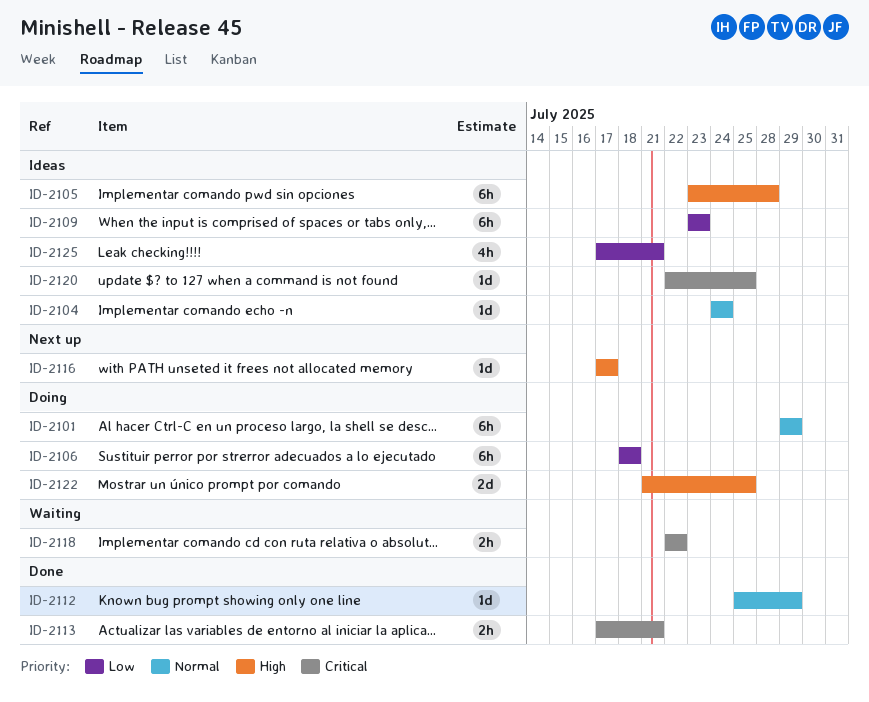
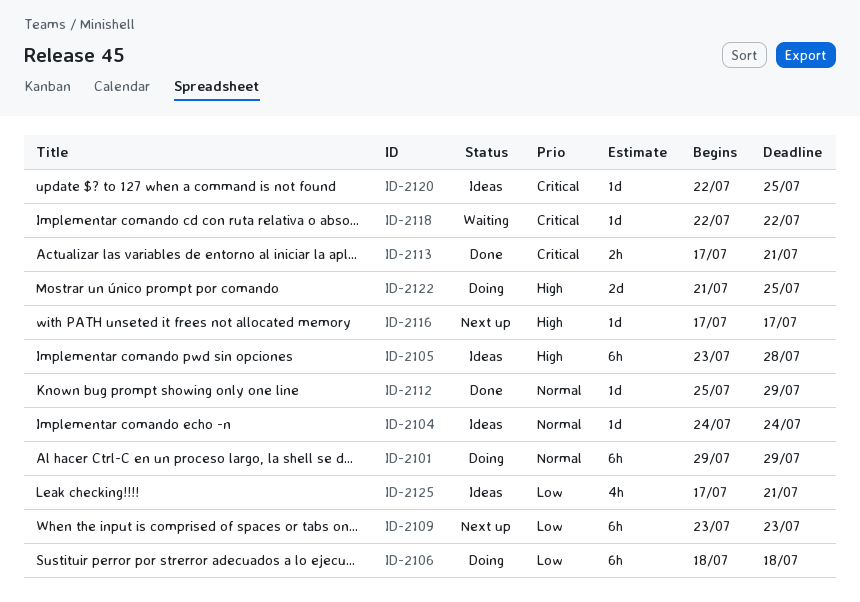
ID-2109, status: Ideas -> Next up
ID-2118, estimate: 2h -> 1d

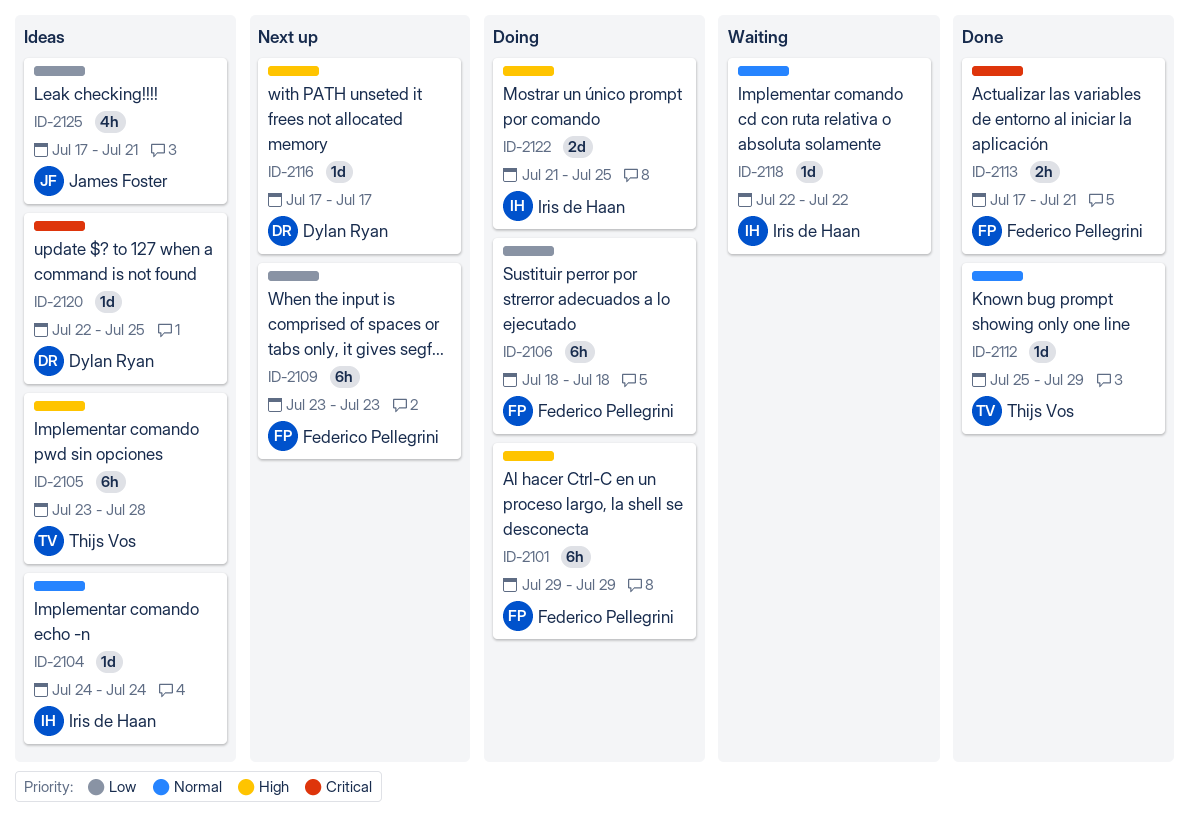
ID-2101, priority: Normal -> High
ID-2118, priority: Critical -> Normal

